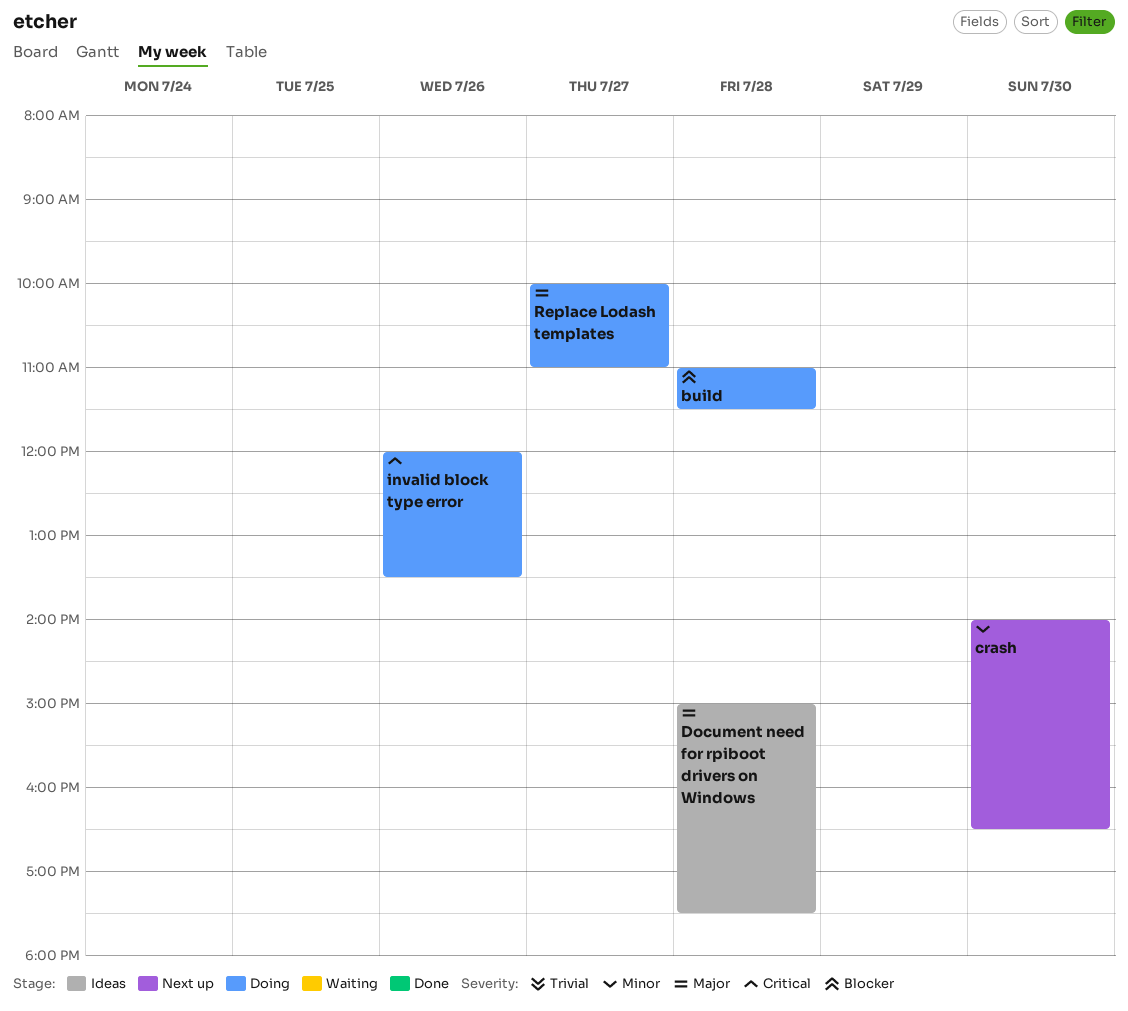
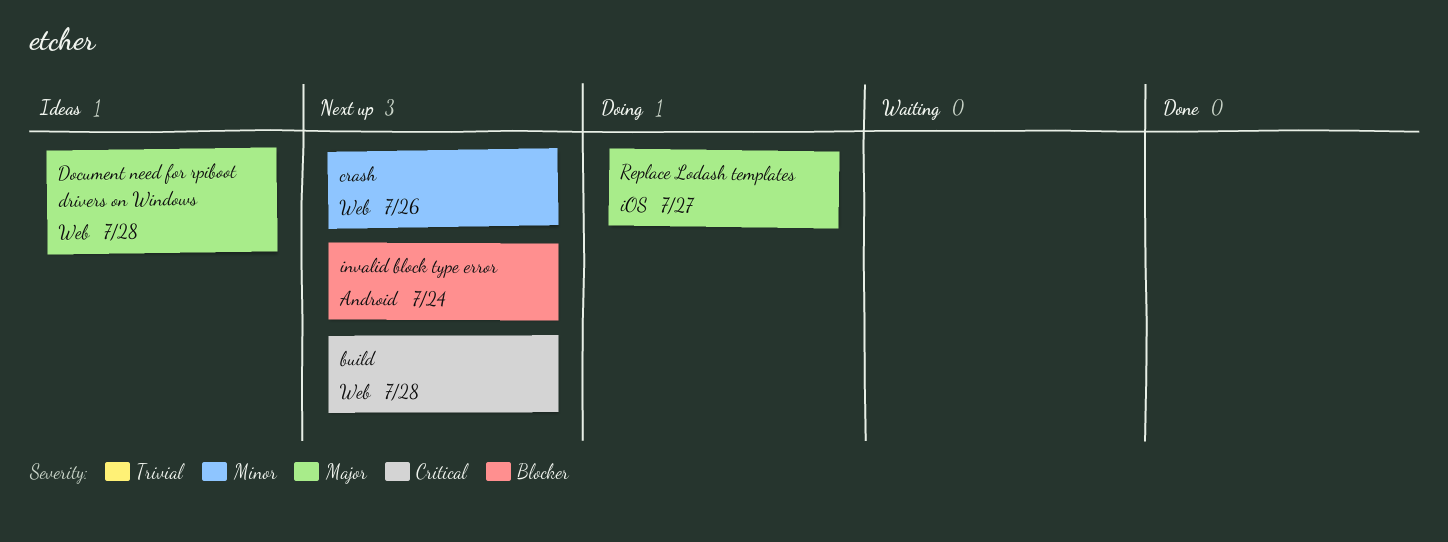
build, status: Doing -> Next up
build, priority: Blocker -> Critical
crash, day: Jul 30 -> Jul 26
invalid block type error, status: Doing -> Next up
invalid block type error, priority: Critical -> Blocker
invalid block type error, day: Jul 26 -> Jul 24

